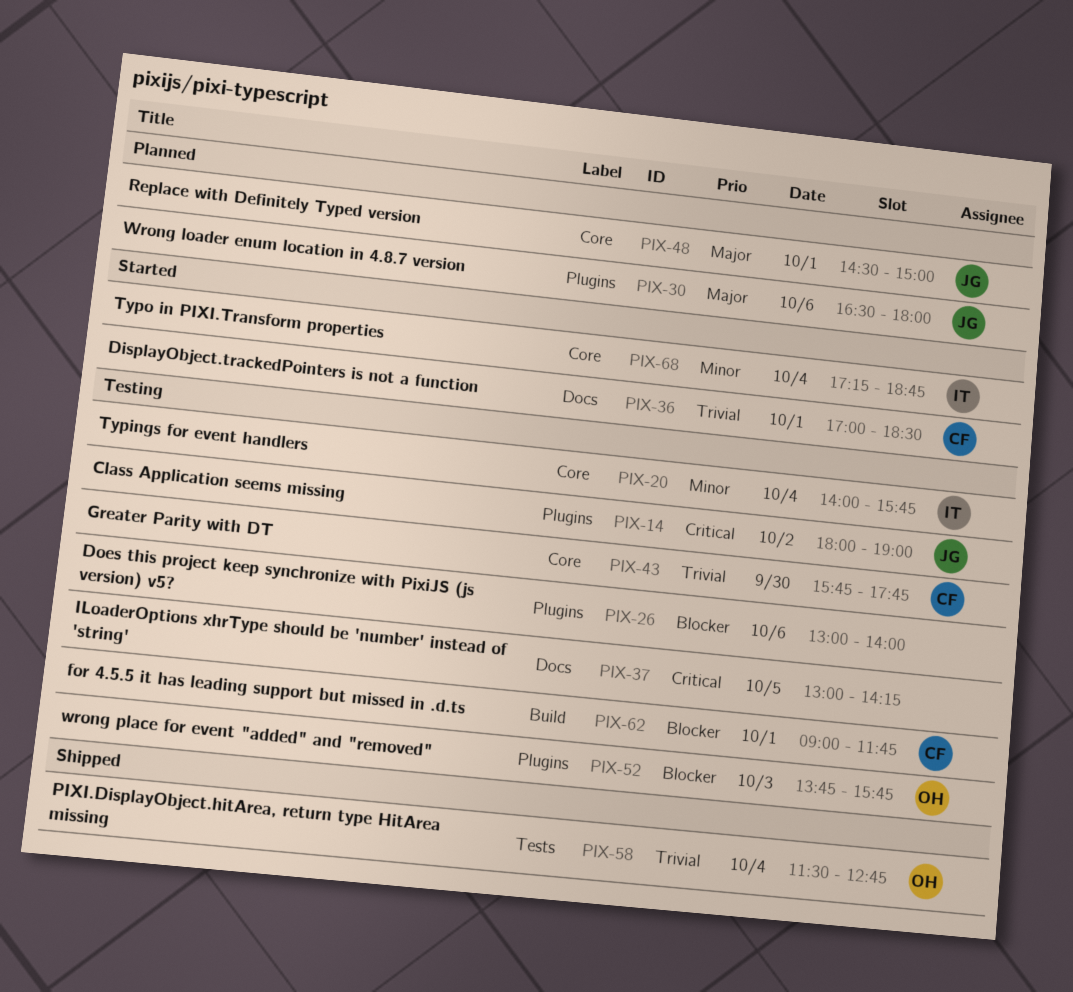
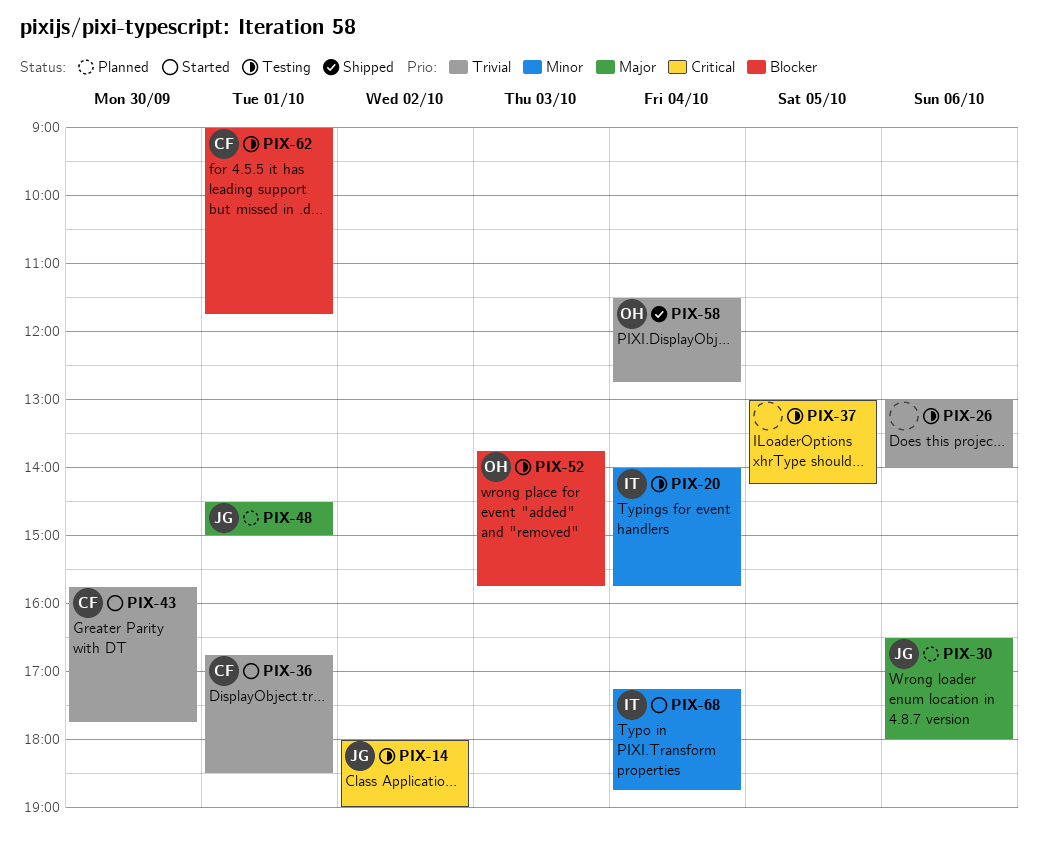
PIX-26, priority: Blocker -> Trivial
PIX-36, begins: 17:00 -> 16:45
PIX-43, status: Testing -> Started

